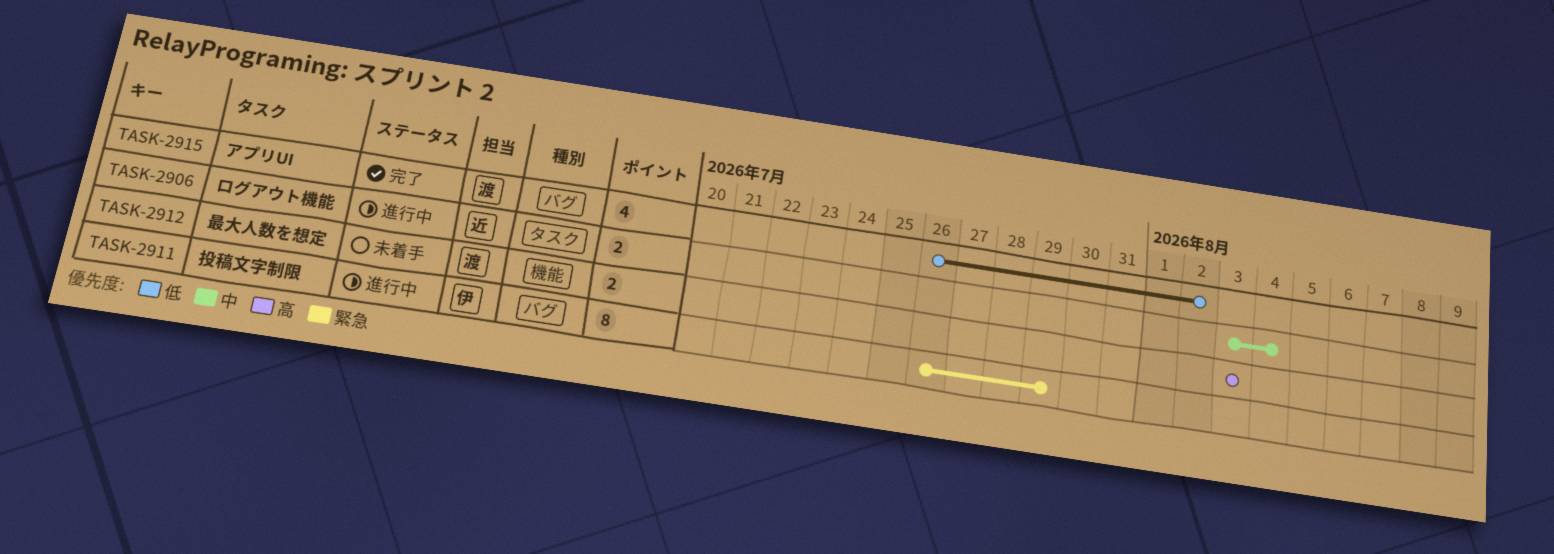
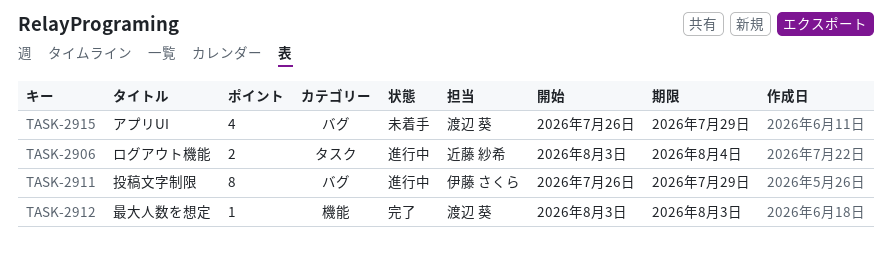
TASK-2912, status: 未着手 -> 完了
TASK-2912, estimate: 2 -> 1
TASK-2915, status: 完了 -> 未着手
TASK-2915, due: Aug 2 -> Jul 29

